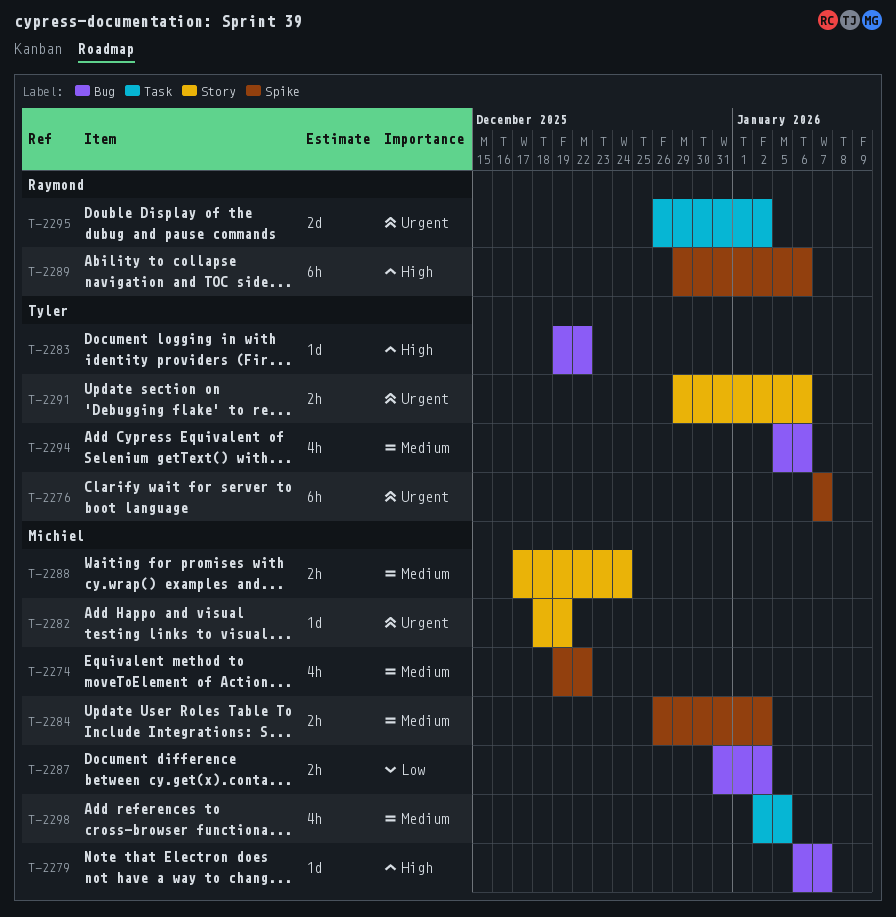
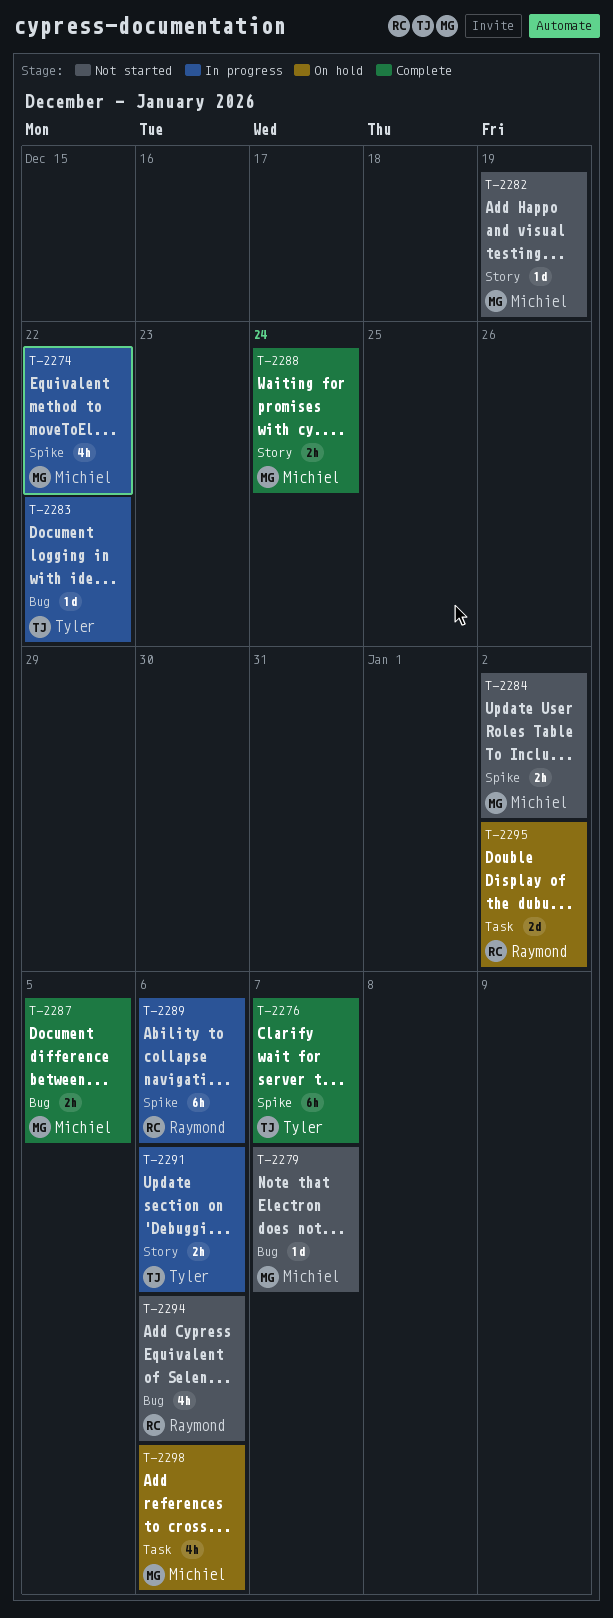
T-2287, due: Jan 2 -> Jan 5
T-2294, owner: Tyler -> Raymond
T-2298, due: Jan 5 -> Jan 6

